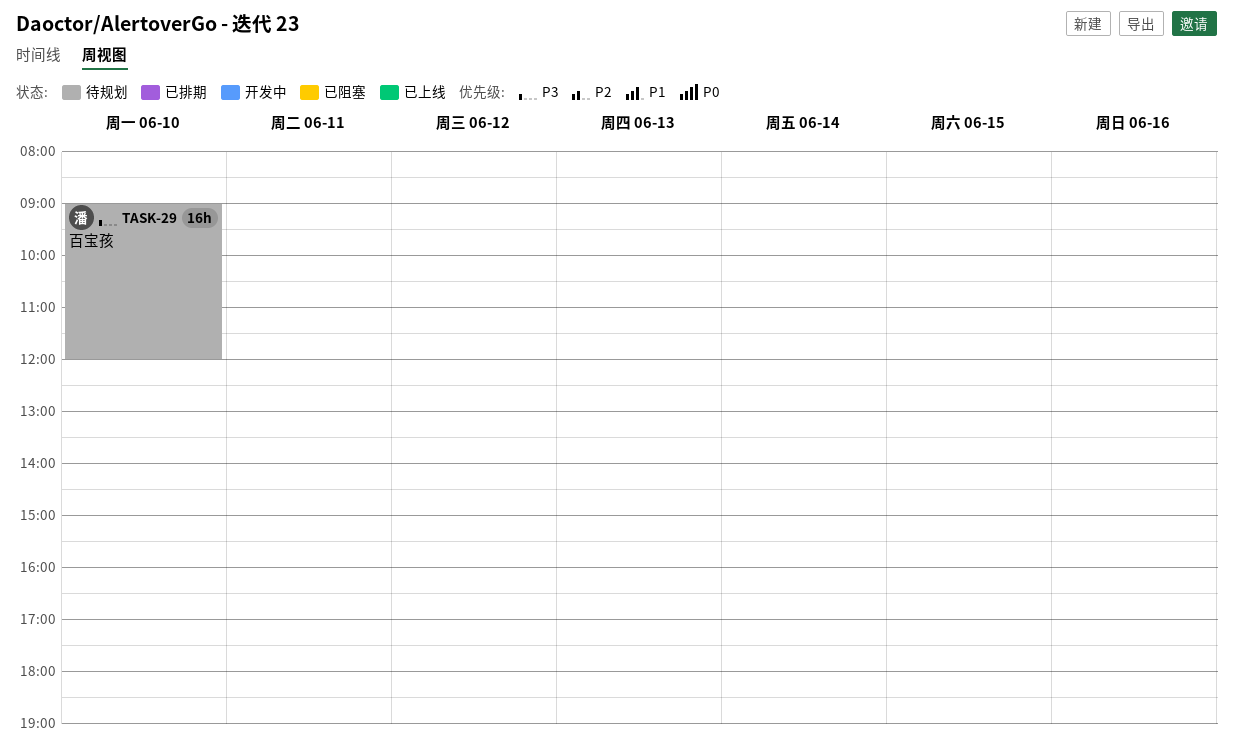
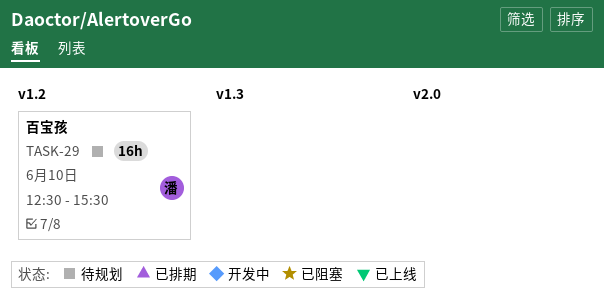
TASK-29, begins: 09:00 -> 12:30
TASK-29, ends: 12:00 -> 15:30

